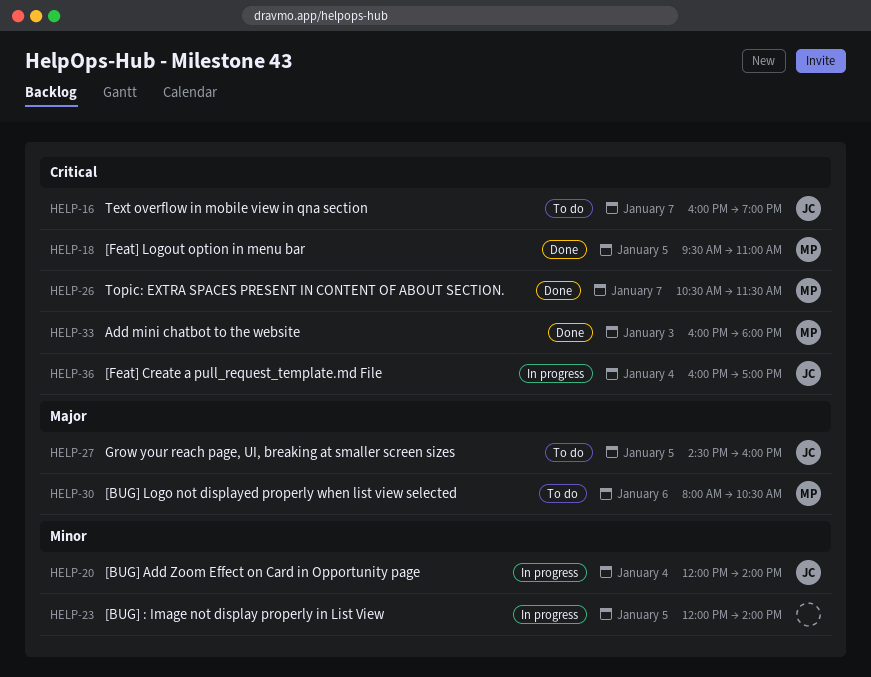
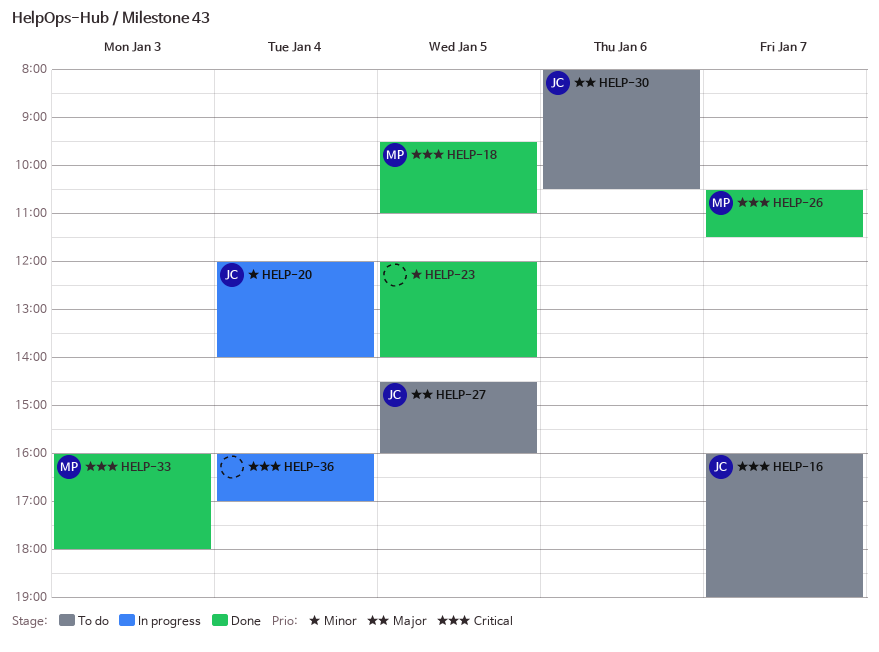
HELP-23, status: In progress -> Done
HELP-30, owner: MP -> JC
HELP-36, owner: JC -> none

